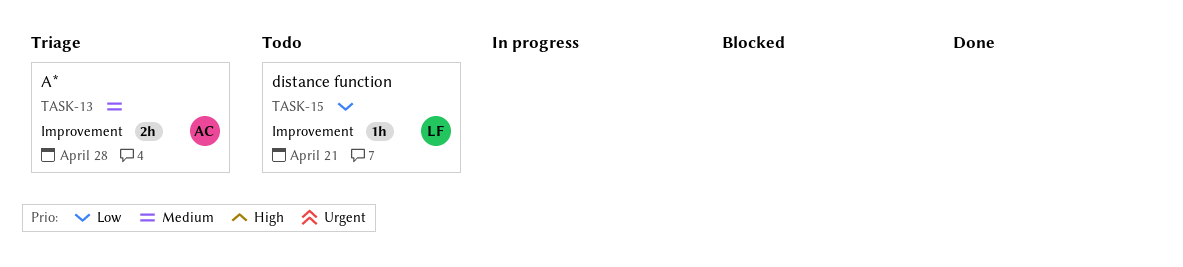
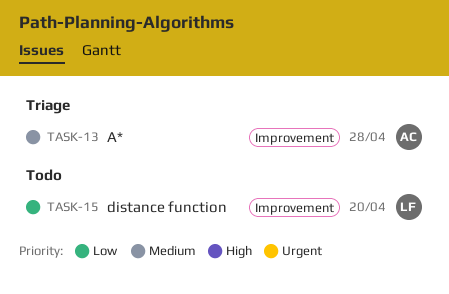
TASK-15, due: Apr 21 -> Apr 20

